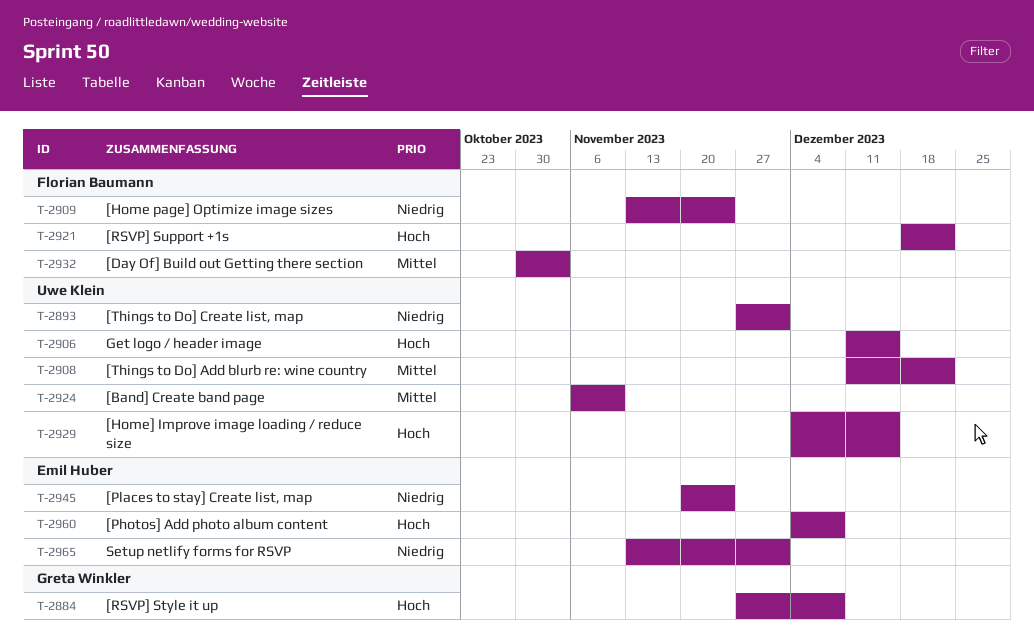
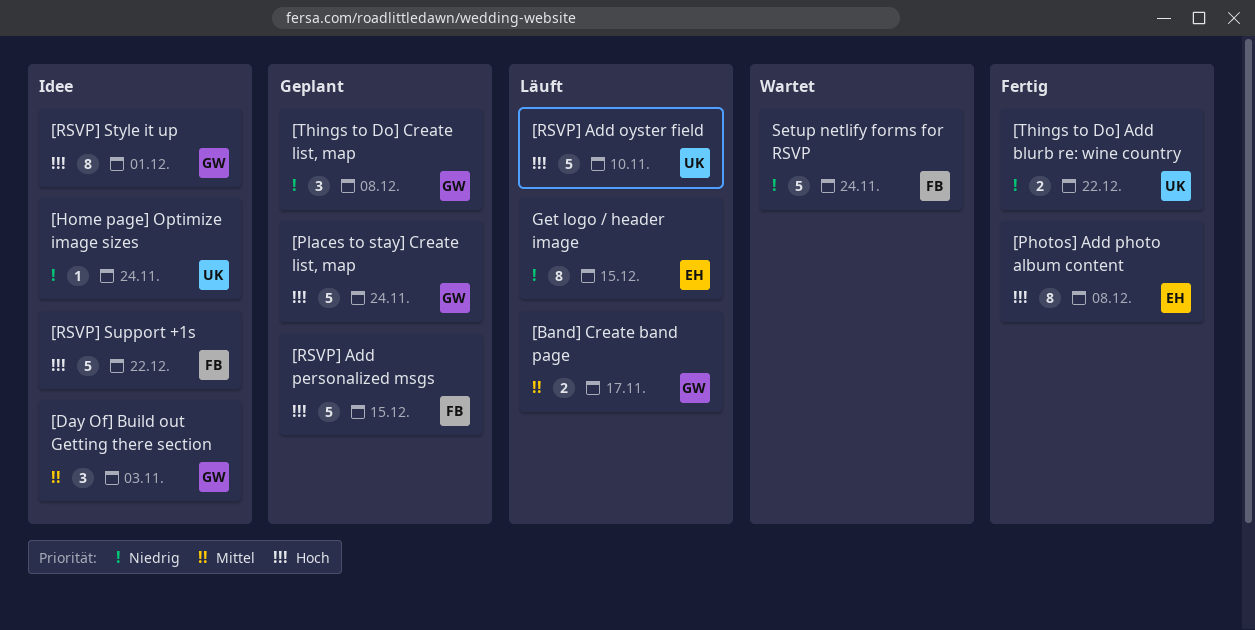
[Band] Create band page, owner: Uwe Klein -> Greta Winkler
[Band] Create band page, due: Nov 10 -> Nov 17
[Day Of] Build out Getting there section, owner: Florian Baumann -> Greta Winkler
[Home page] Optimize image sizes, owner: Florian Baumann -> Uwe Klein
[Home] Improve image loading / reduce size: present -> none
[Places to stay] Create list, map, owner: Emil Huber -> Greta Winkler
[Places to stay] Create list, map, priority: Niedrig -> Hoch
[RSVP] Add oyster field: none -> present
[RSVP] Add personalized msgs: none -> present
[RSVP] Style it up, due: Dec 8 -> Dec 1
[Things to Do] Add blurb re: wine country, priority: Mittel -> Niedrig
[Things to Do] Create list, map, owner: Uwe Klein -> Greta Winkler
[Things to Do] Create list, map, due: Dec 1 -> Dec 8
Get logo / header image, owner: Uwe Klein -> Emil Huber
Get logo / header image, priority: Hoch -> Niedrig
Setup netlify forms for RSVP, owner: Emil Huber -> Florian Baumann
Setup netlify forms for RSVP, due: Dec 1 -> Nov 24

